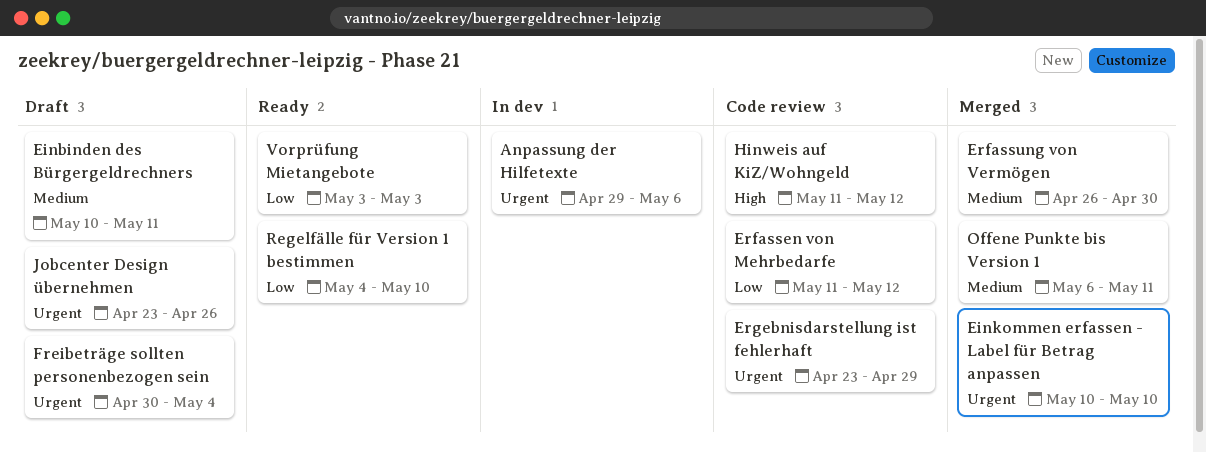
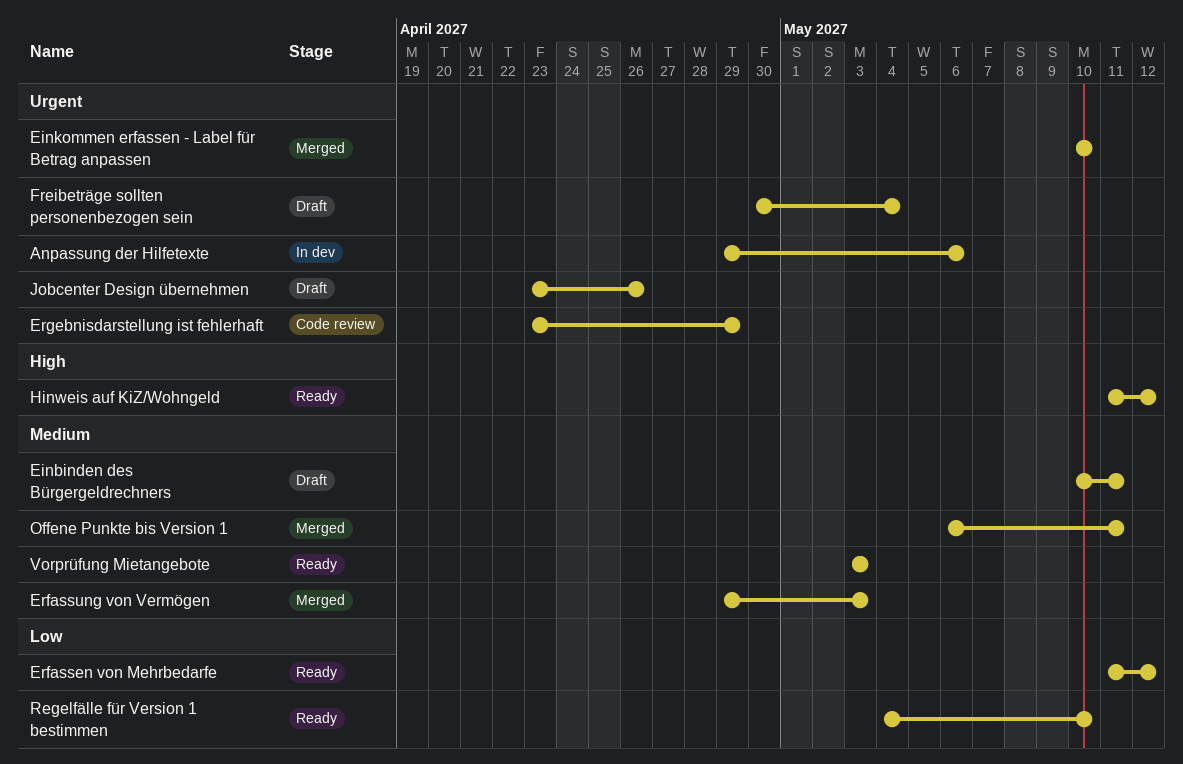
Erfassen von Mehrbedarfe, status: Code review -> Ready
Erfassung von Vermögen, start: Apr 26 -> Apr 29
Erfassung von Vermögen, due: Apr 30 -> May 3
Hinweis auf KiZ/Wohngeld, status: Code review -> Ready
Vorprüfung Mietangebote, priority: Low -> Medium

